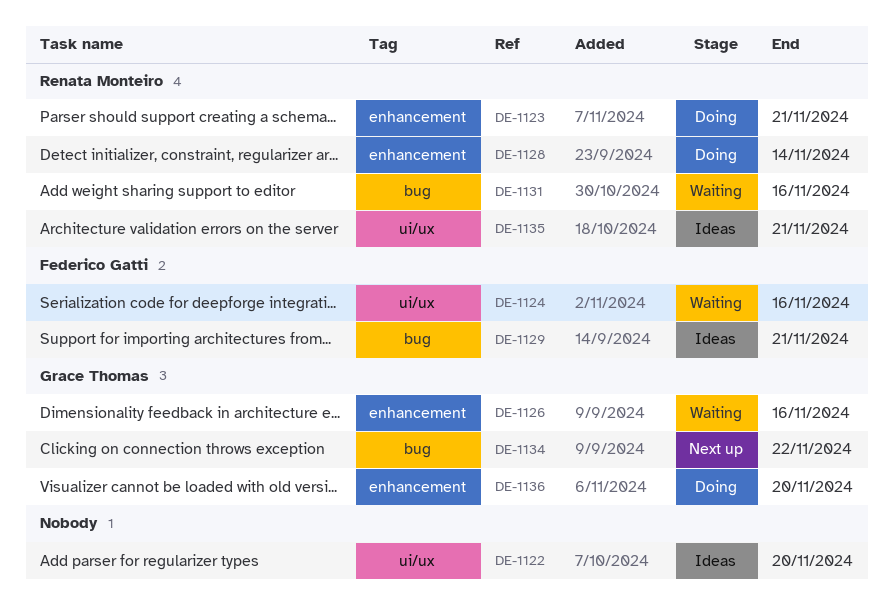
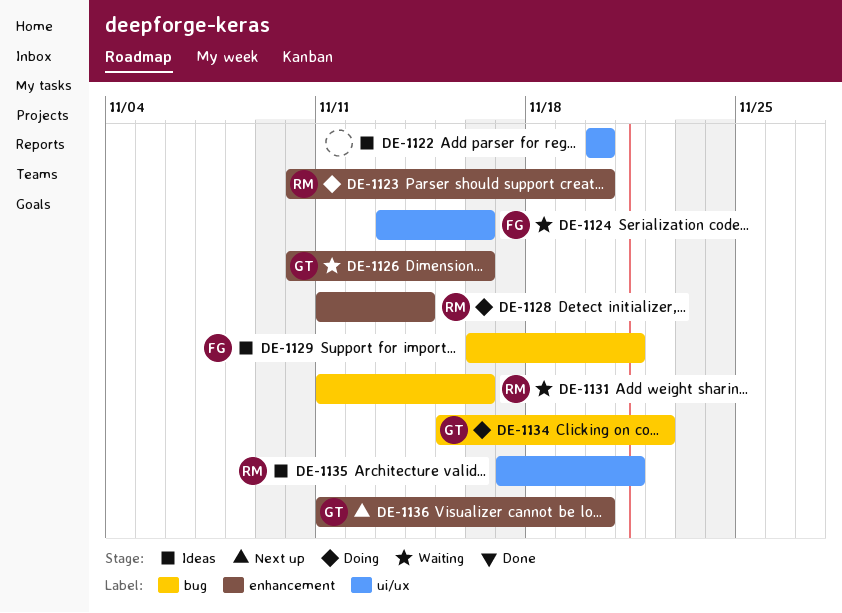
DE-1123, due: Nov 21 -> Nov 20
DE-1134, status: Next up -> Doing
DE-1136, status: Doing -> Next up

